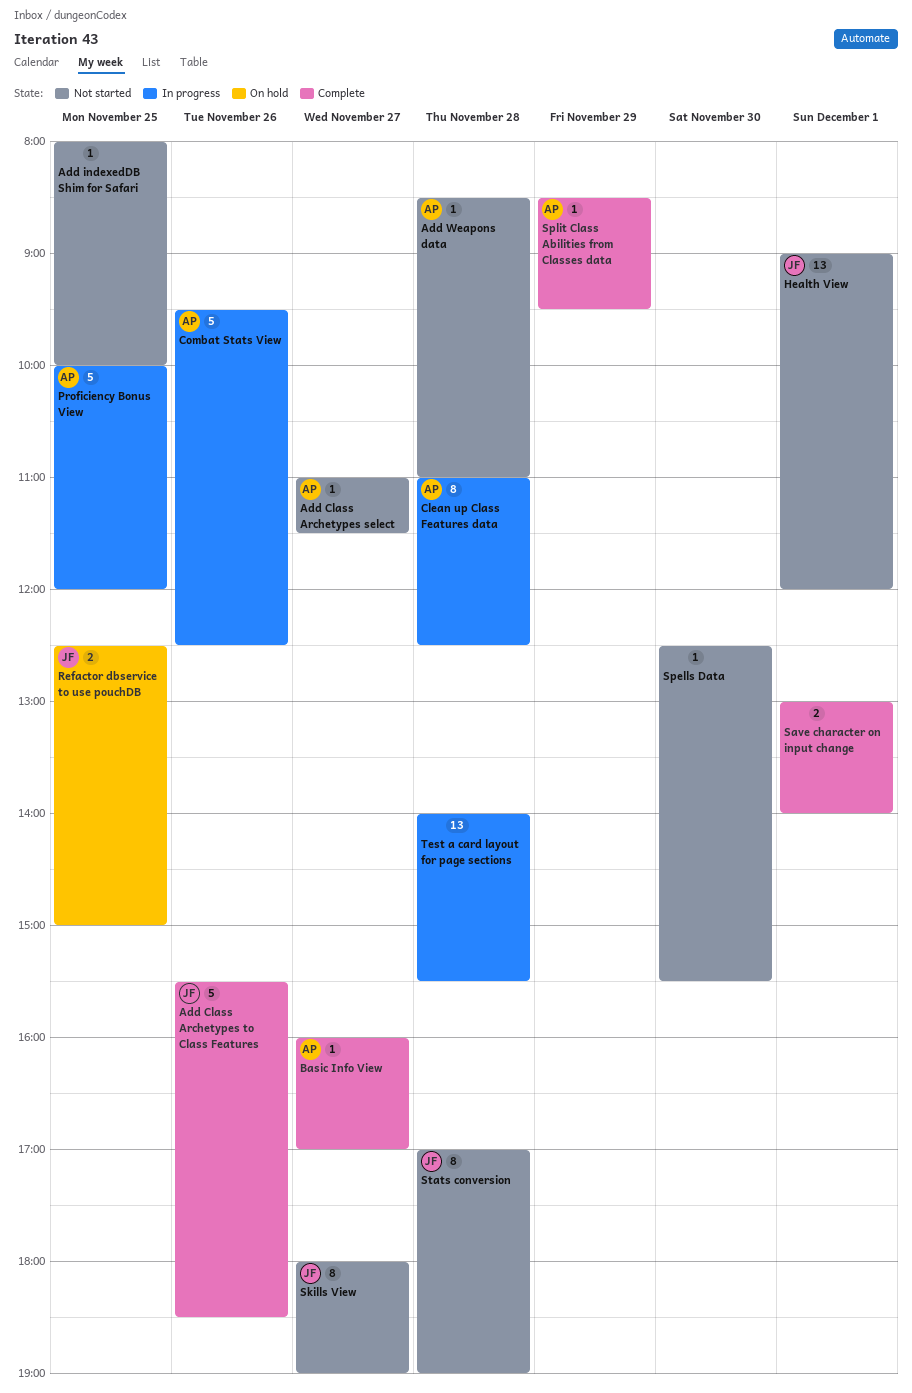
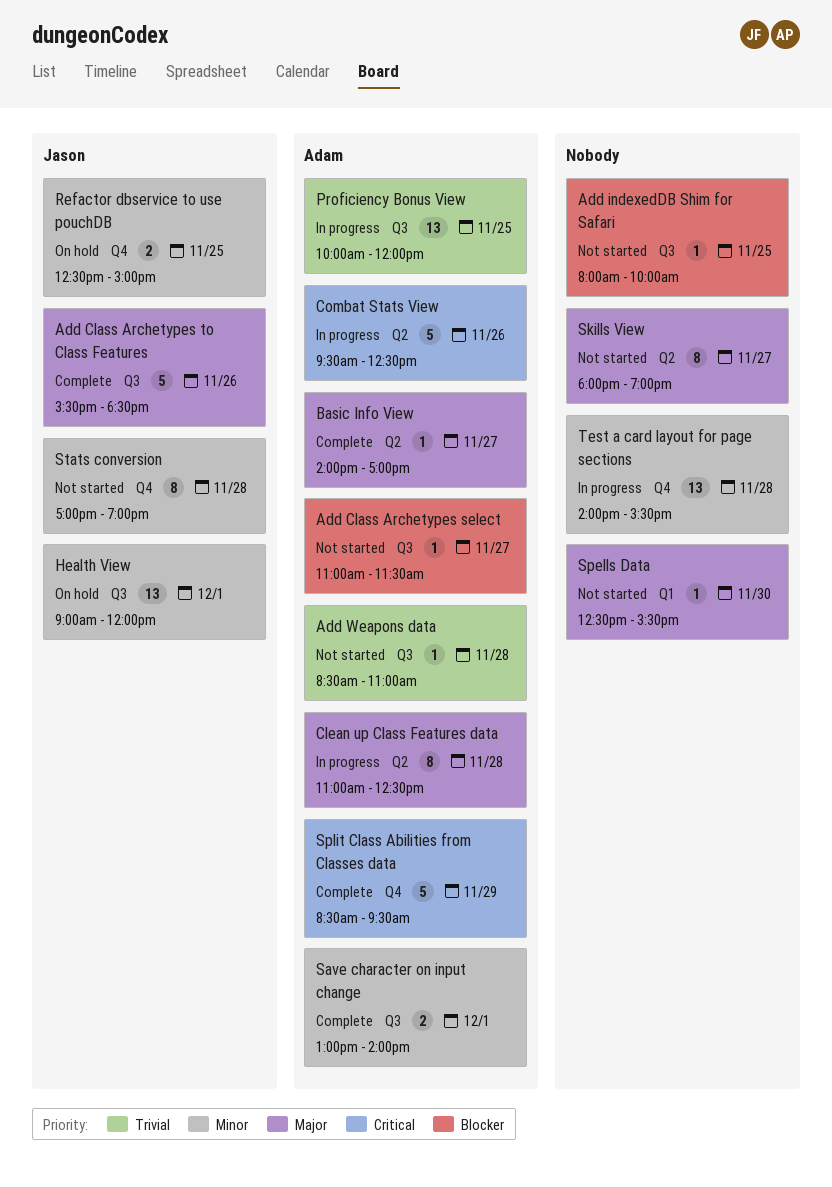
Basic Info View, begins: 16:00 -> 14:00
Health View, status: Not started -> On hold
Proficiency Bonus View, estimate: 5 -> 13
Save character on input change, owner: none -> Adam
Skills View, owner: Jason -> none
Split Class Abilities from Classes data, estimate: 1 -> 5

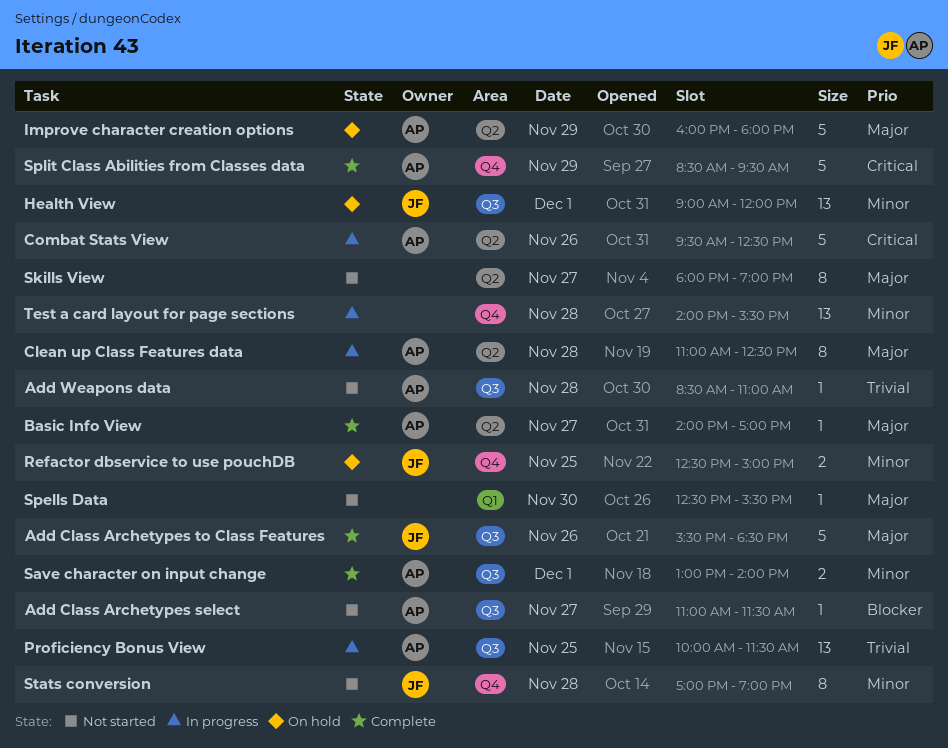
Add indexedDB Shim for Safari: present -> none
Improve character creation options: none -> present
Proficiency Bonus View, ends: 12:00 -> 11:30

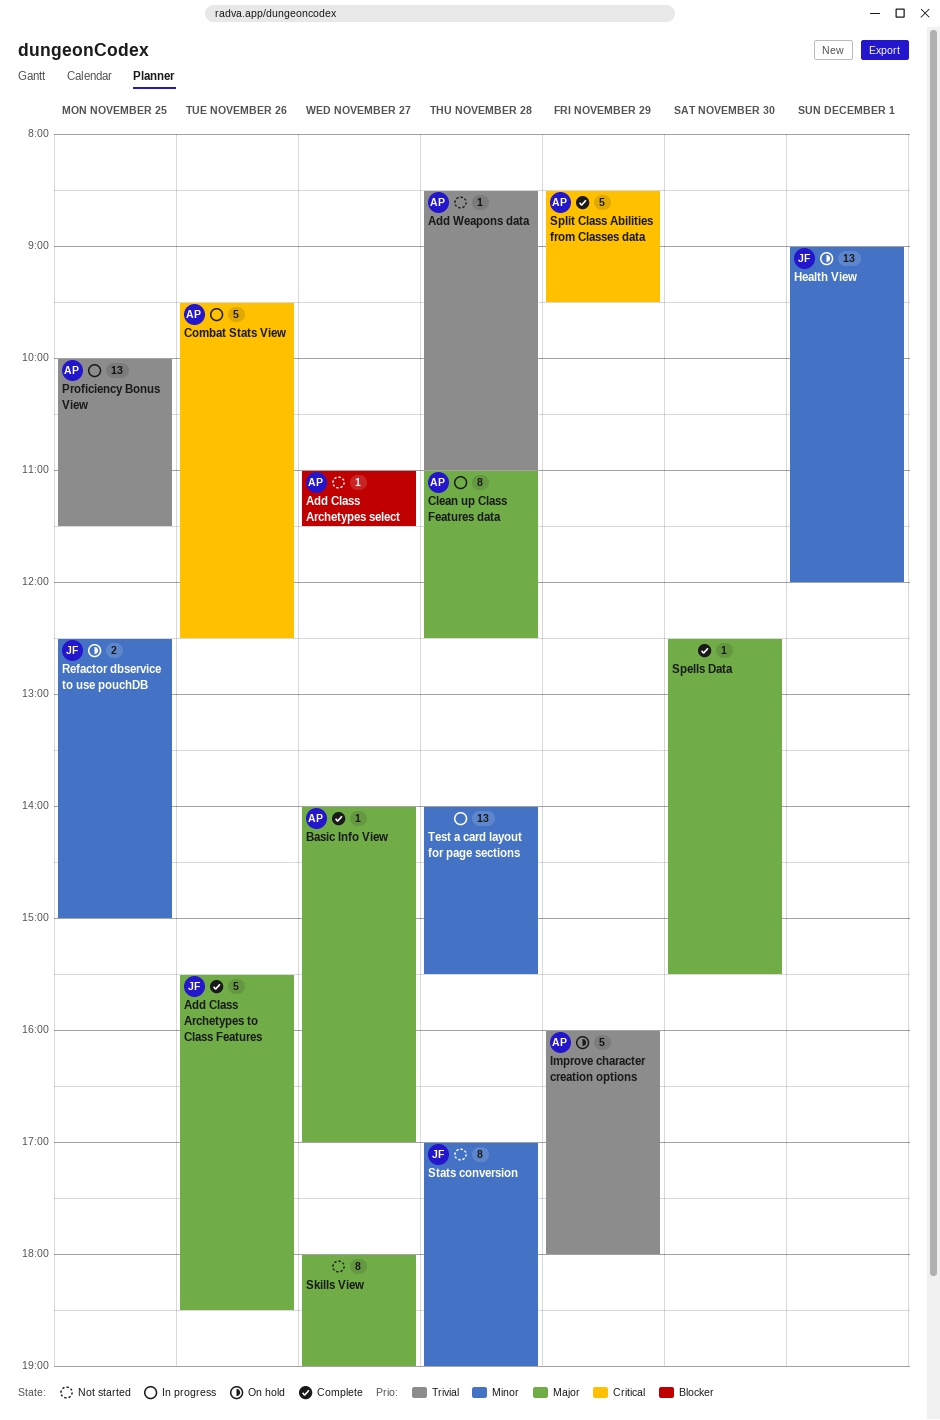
Improve character creation options, priority: Major -> Trivial
Save character on input change: present -> none
Spells Data, status: Not started -> Complete

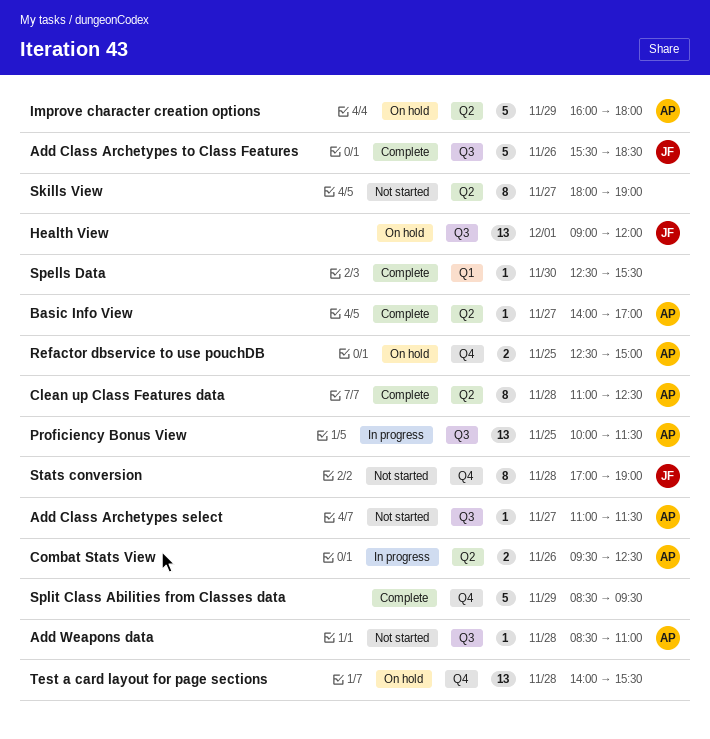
Clean up Class Features data, status: In progress -> Complete
Combat Stats View, estimate: 5 -> 2
Refactor dbservice to use pouchDB, owner: JF -> AP
Split Class Abilities from Classes data, owner: AP -> none
Test a card layout for page sections, status: In progress -> On hold

